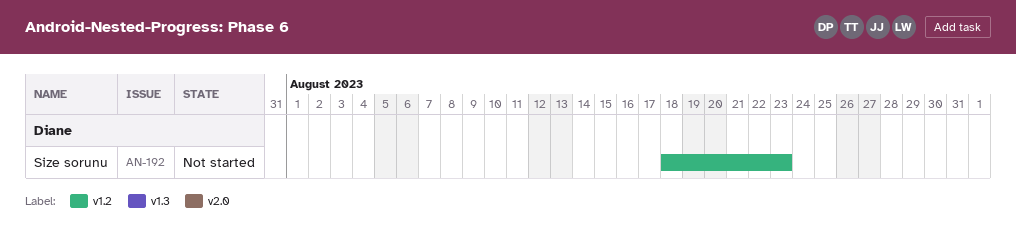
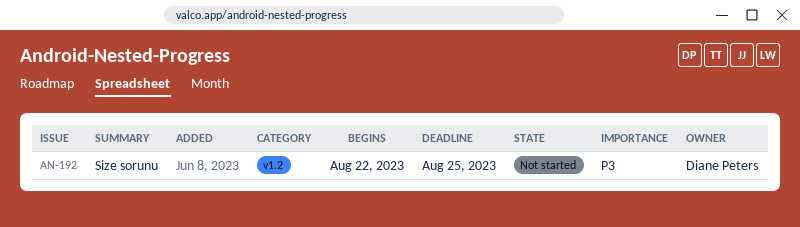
AN-192, start: Aug 18 -> Aug 22
AN-192, due: Aug 23 -> Aug 25

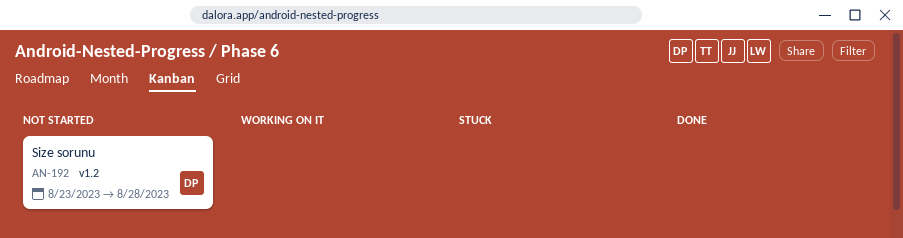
AN-192, start: Aug 22 -> Aug 23
AN-192, due: Aug 25 -> Aug 28

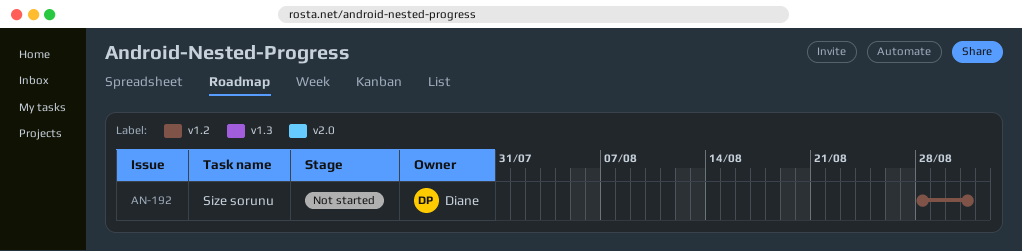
AN-192, start: Aug 23 -> Aug 28
AN-192, due: Aug 28 -> Aug 31

